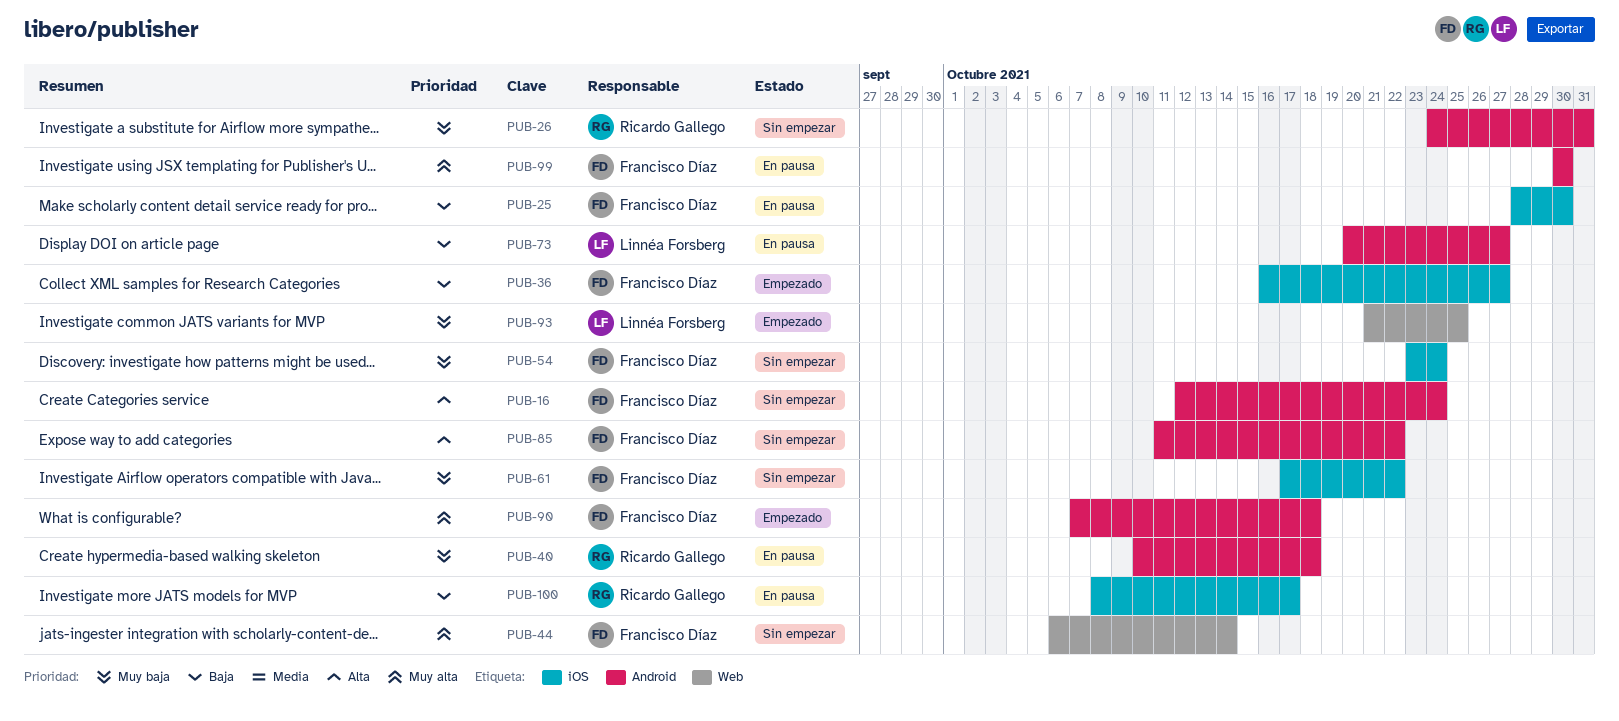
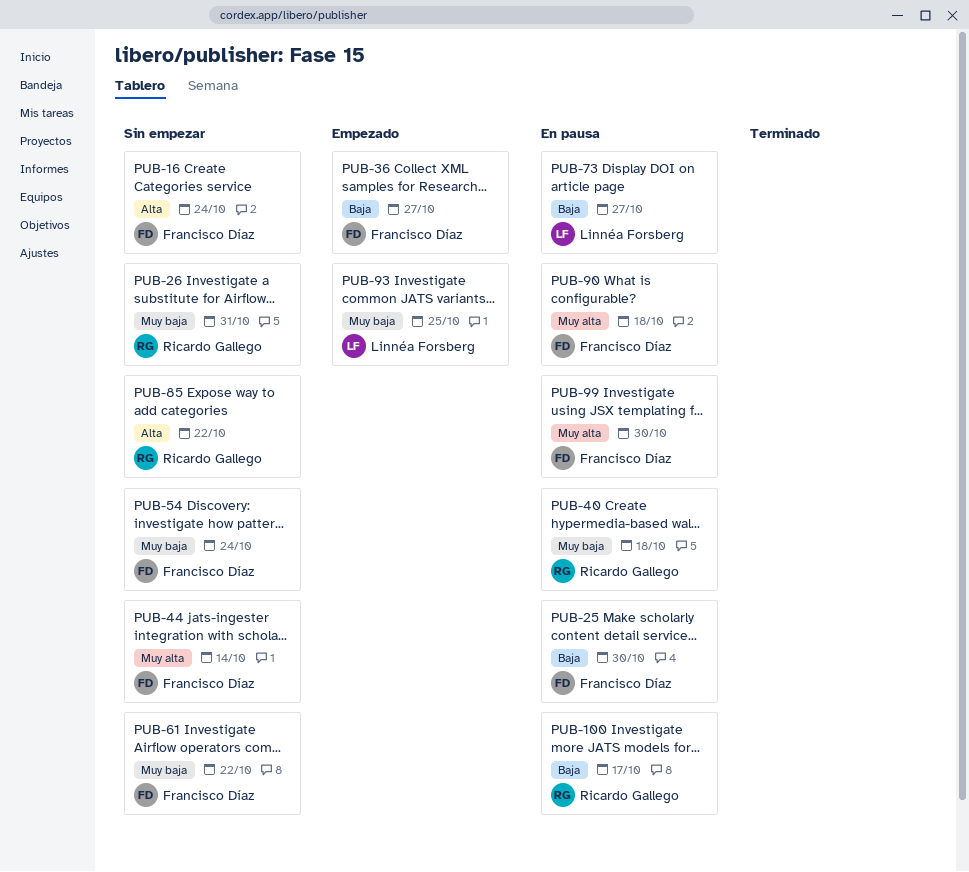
PUB-85, owner: Francisco Díaz -> Ricardo Gallego
PUB-90, status: Empezado -> En pausa

